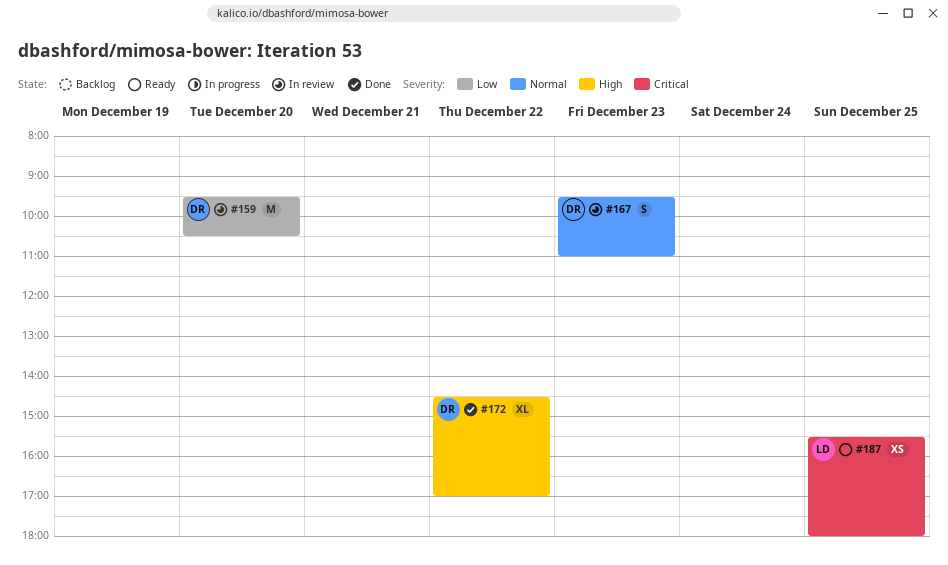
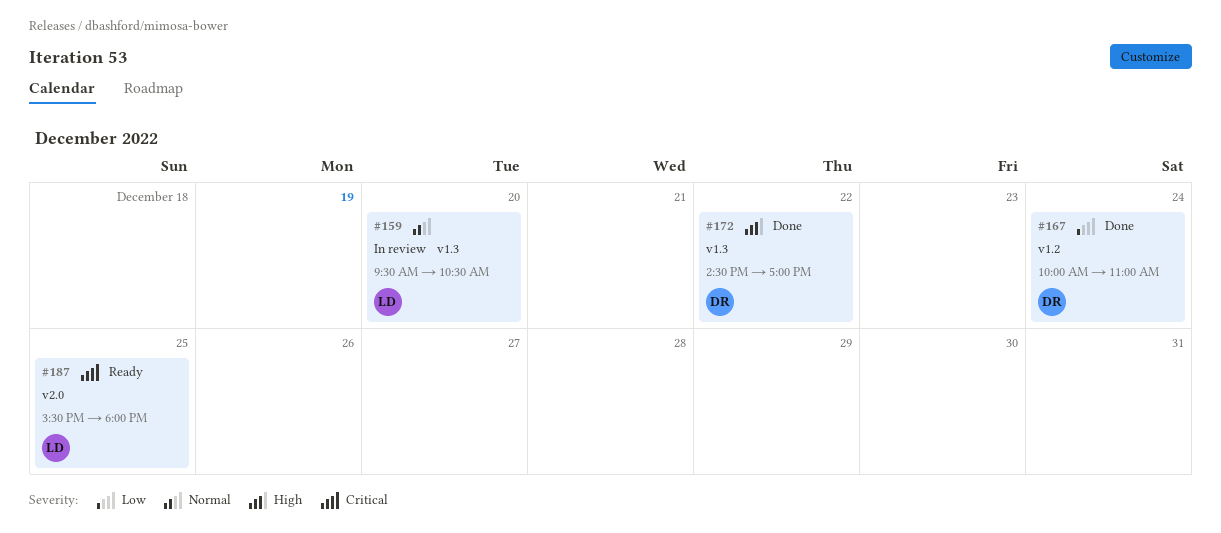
#159, owner: DR -> LD
#159, priority: Low -> Normal
#167, status: In review -> Done
#167, priority: Normal -> Low
#167, day: Dec 23 -> Dec 24
#167, begins: 09:30 -> 10:00

